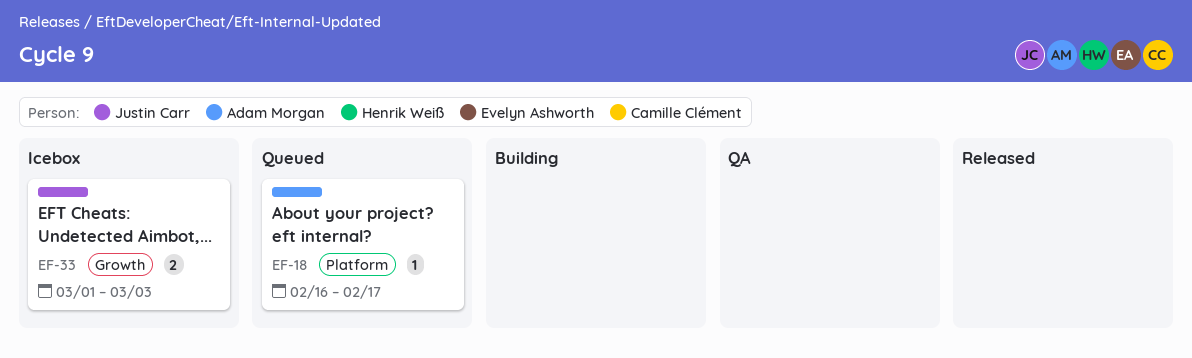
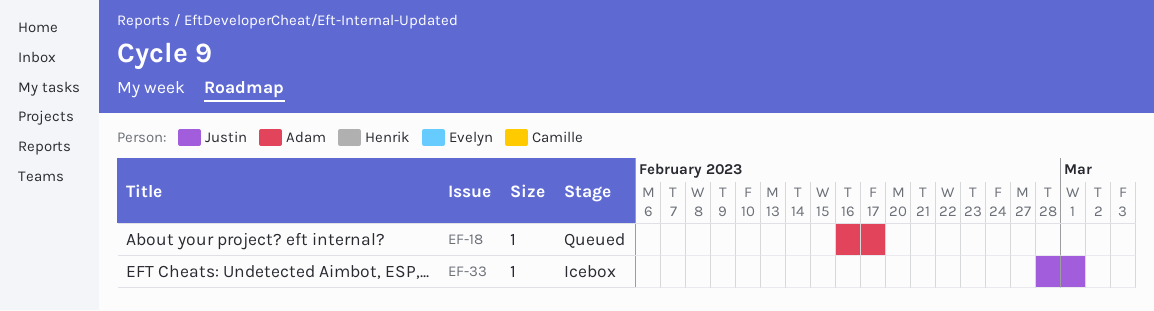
EF-33, estimate: 2 -> 1
EF-33, start: Mar 1 -> Feb 28
EF-33, due: Mar 3 -> Mar 1

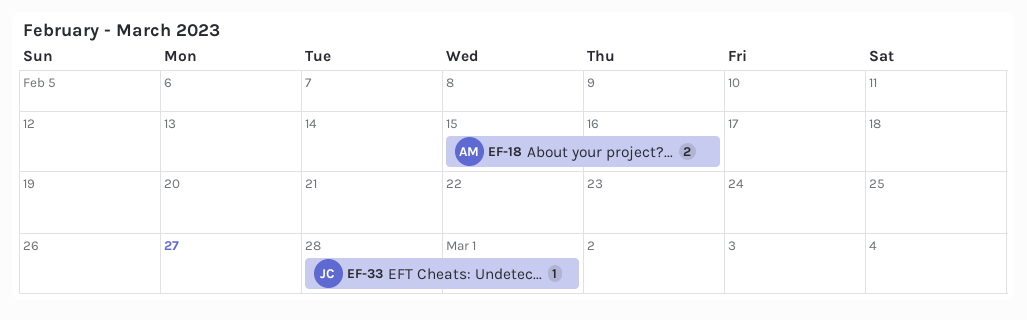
EF-18, estimate: 1 -> 2
EF-18, start: Feb 16 -> Feb 15
EF-18, due: Feb 17 -> Feb 16

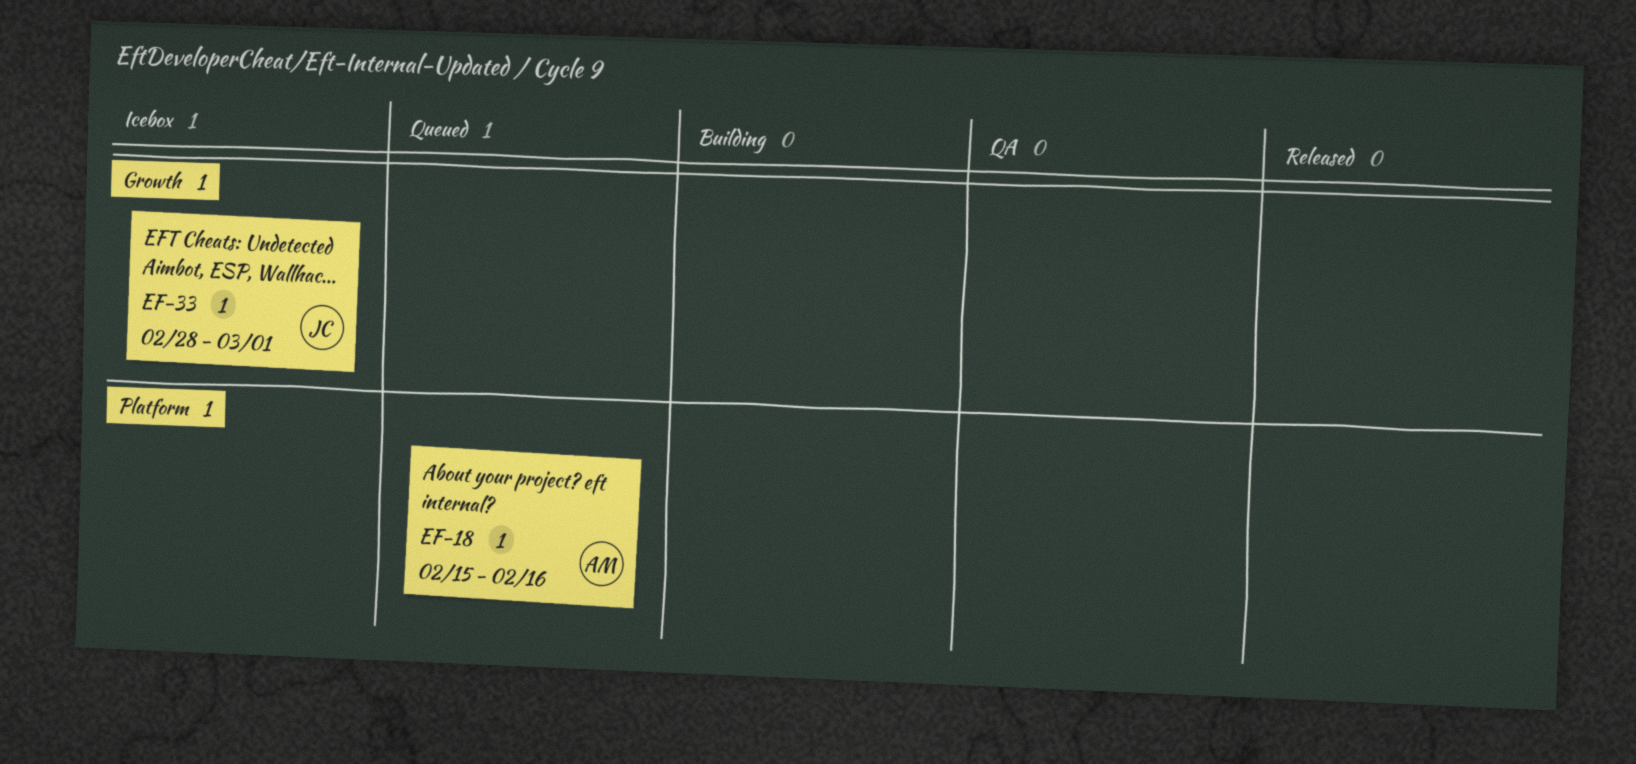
EF-18, estimate: 2 -> 1

